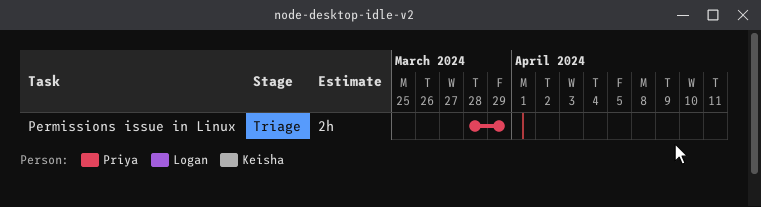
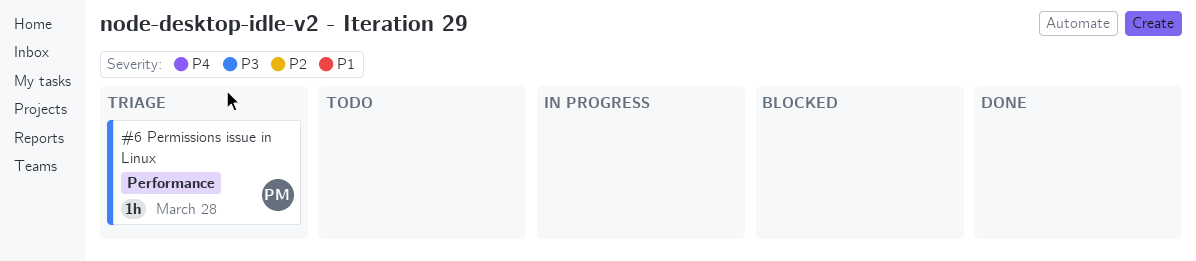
Permissions issue in Linux, estimate: 2h -> 1h
Permissions issue in Linux, due: Mar 29 -> Mar 28

